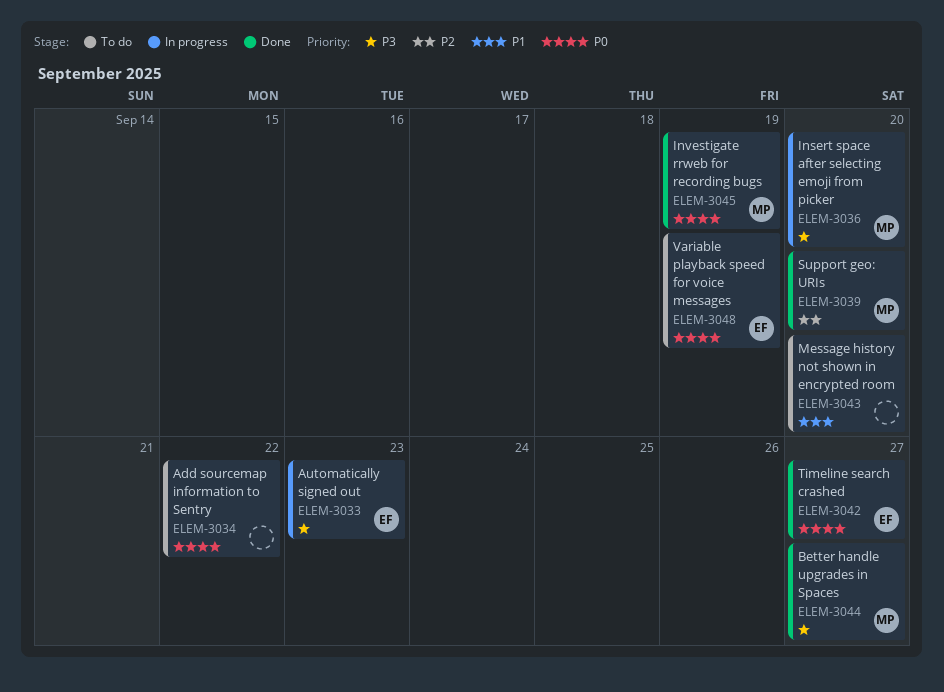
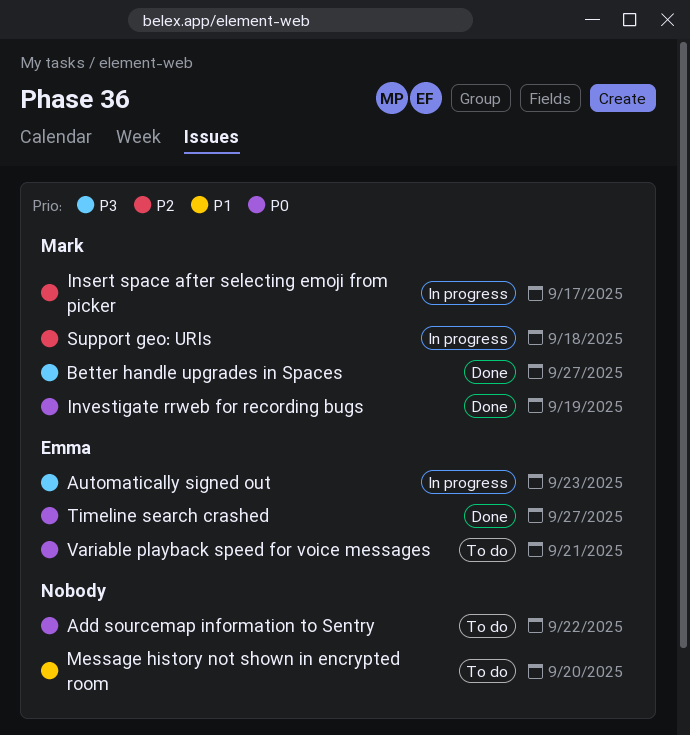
Insert space after selecting emoji from picker, priority: P3 -> P2
Insert space after selecting emoji from picker, due: Sep 20 -> Sep 17
Support geo: URIs, status: Done -> In progress
Support geo: URIs, due: Sep 20 -> Sep 18
Variable playback speed for voice messages, due: Sep 19 -> Sep 21

